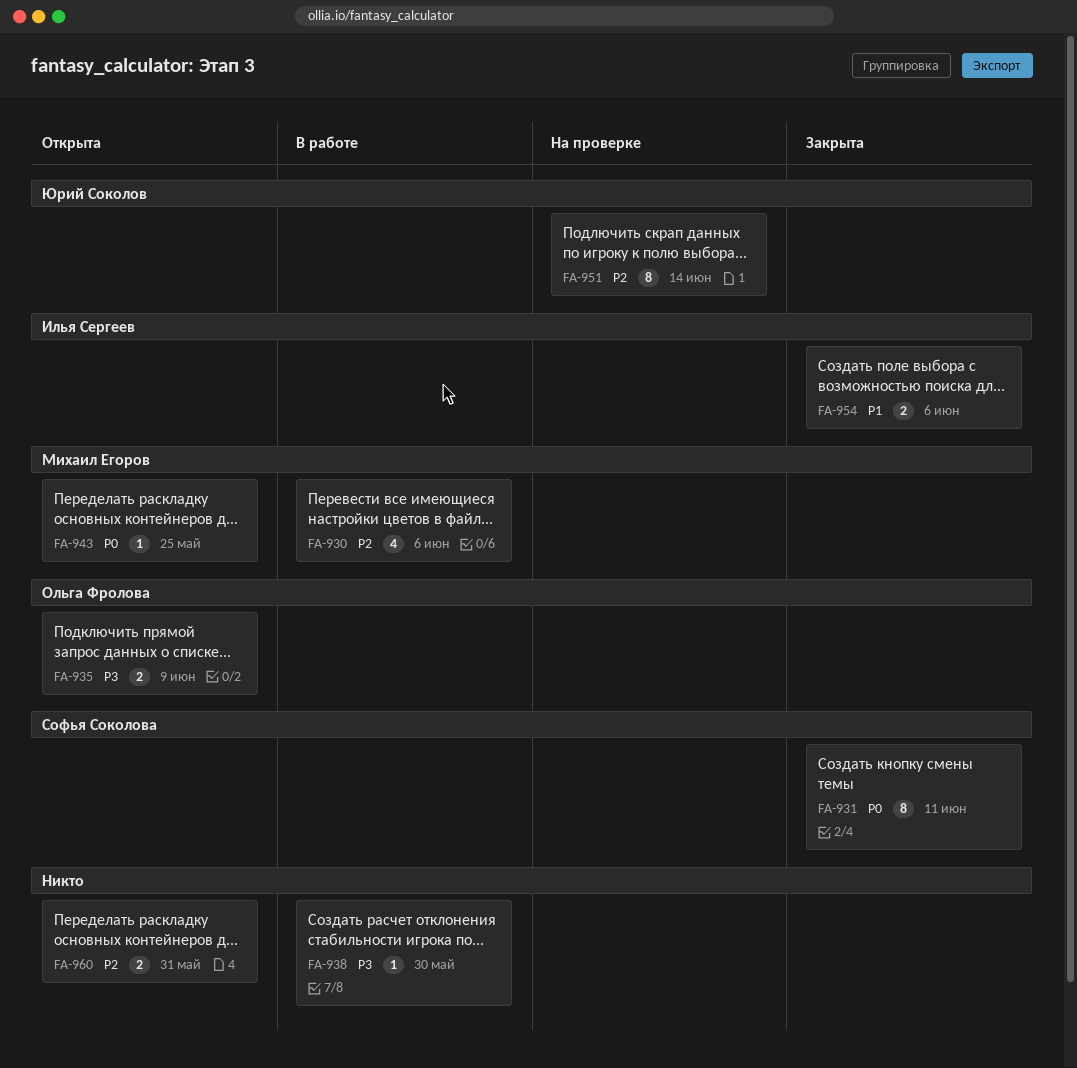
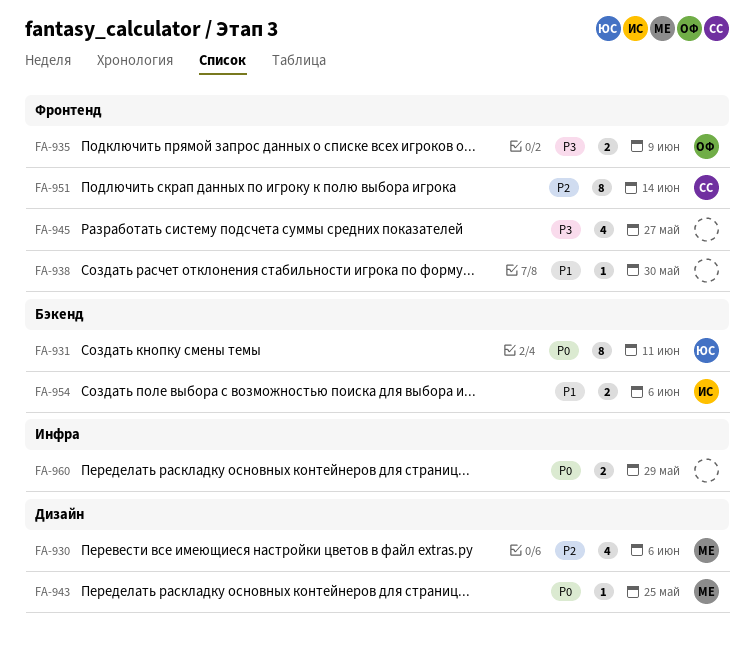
FA-931, owner: Софья Соколова -> Юрий Соколов
FA-938, priority: P3 -> P1
FA-945: none -> present
FA-951, owner: Юрий Соколов -> Софья Соколова
FA-960, priority: P2 -> P0
FA-960, due: May 31 -> May 29

